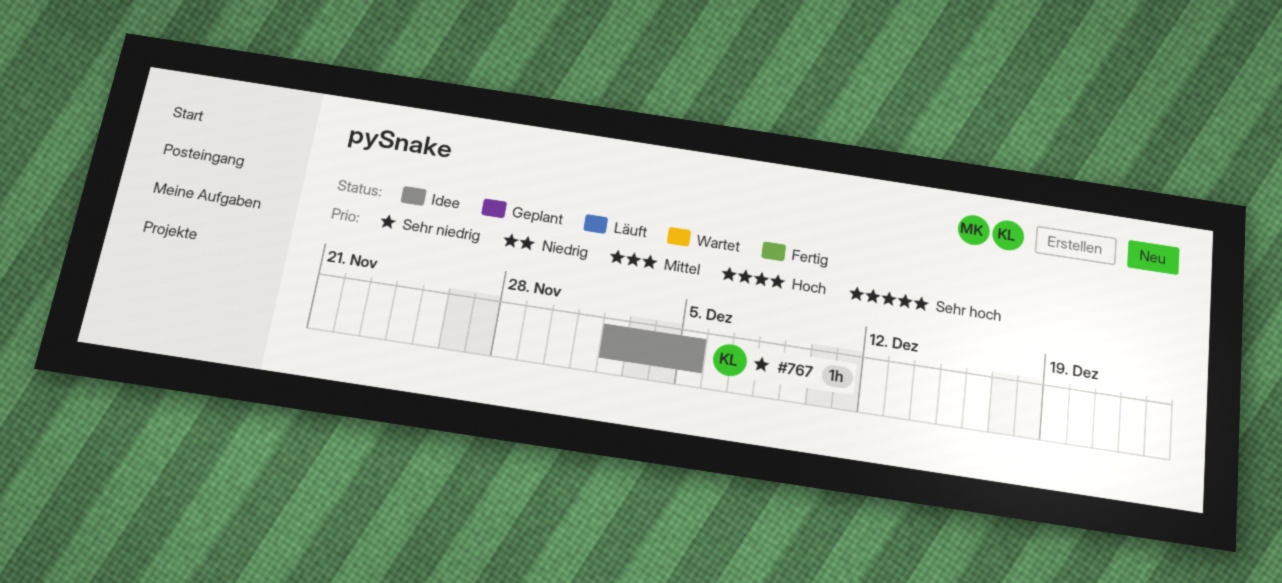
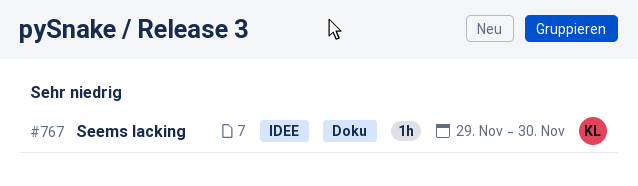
#767, start: Dec 2 -> Nov 29
#767, due: Dec 5 -> Nov 30

